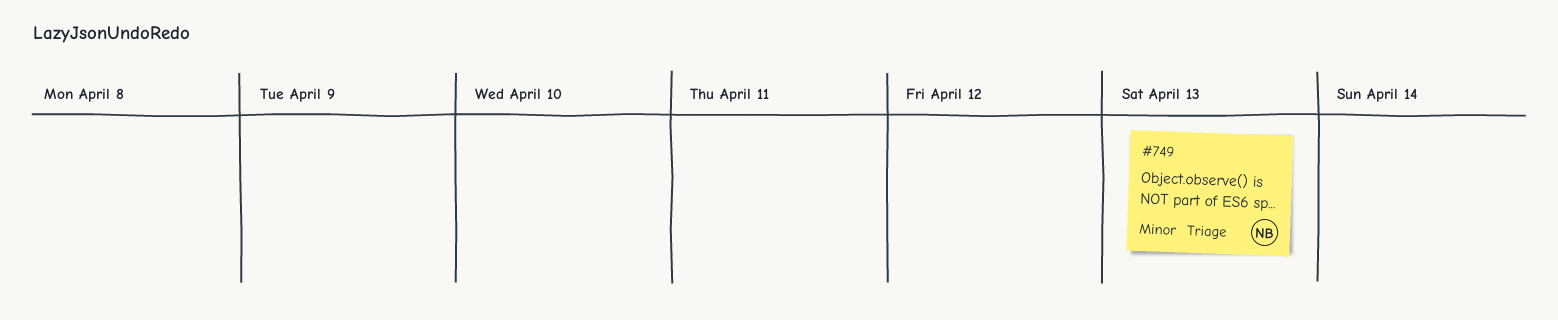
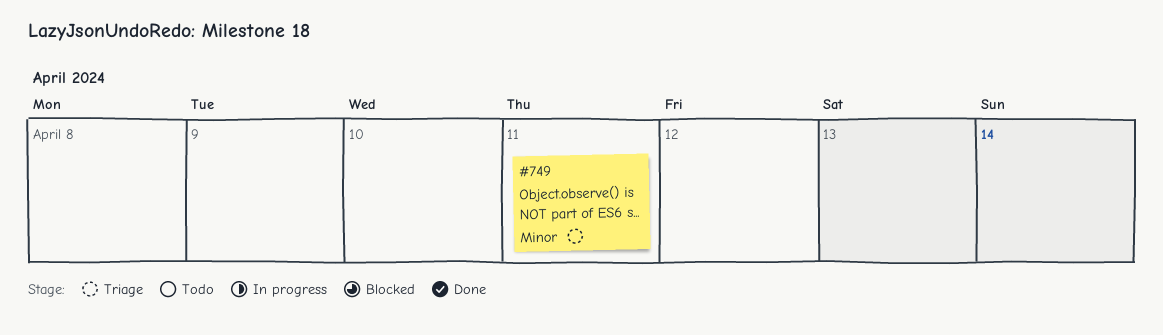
#749, due: Apr 13 -> Apr 11

